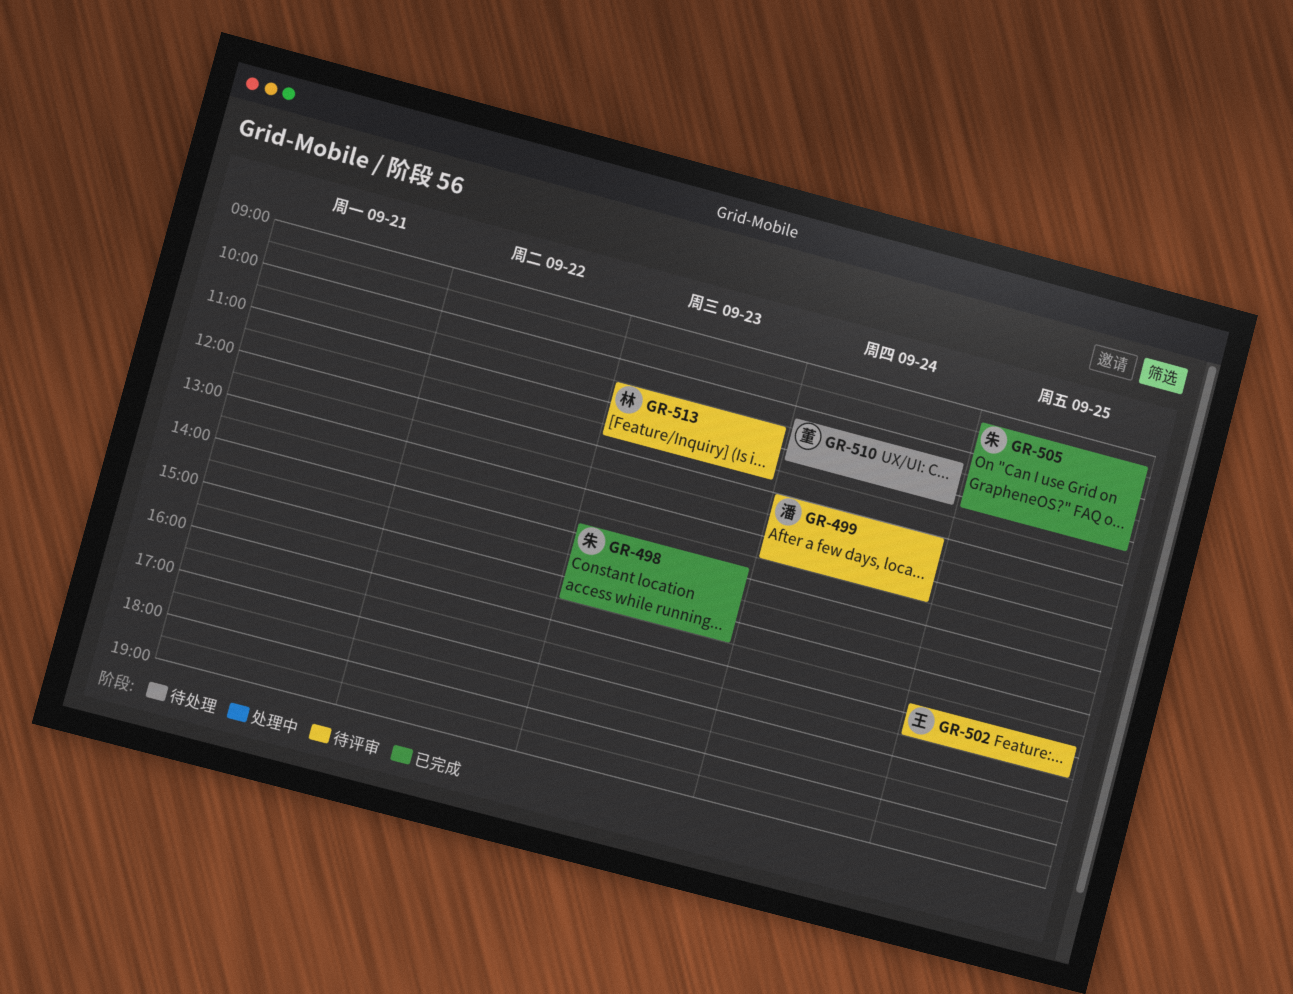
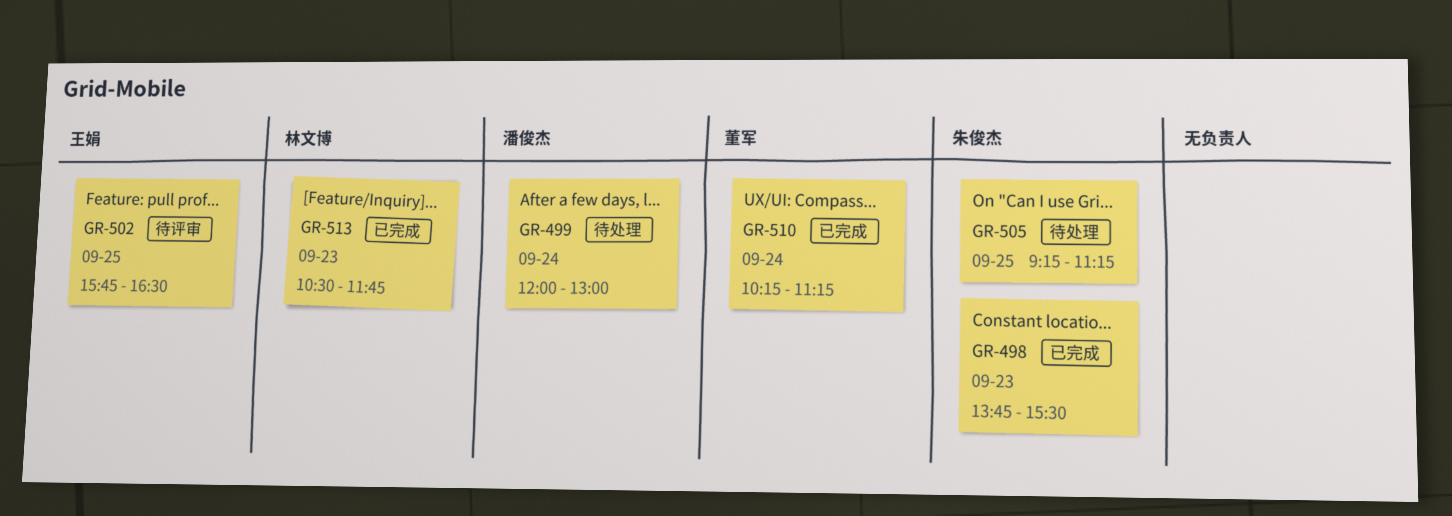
GR-499, status: 待评审 -> 待处理
GR-499, ends: 13:30 -> 13:00
GR-505, status: 已完成 -> 待处理
GR-510, status: 待处理 -> 已完成
GR-513, status: 待评审 -> 已完成

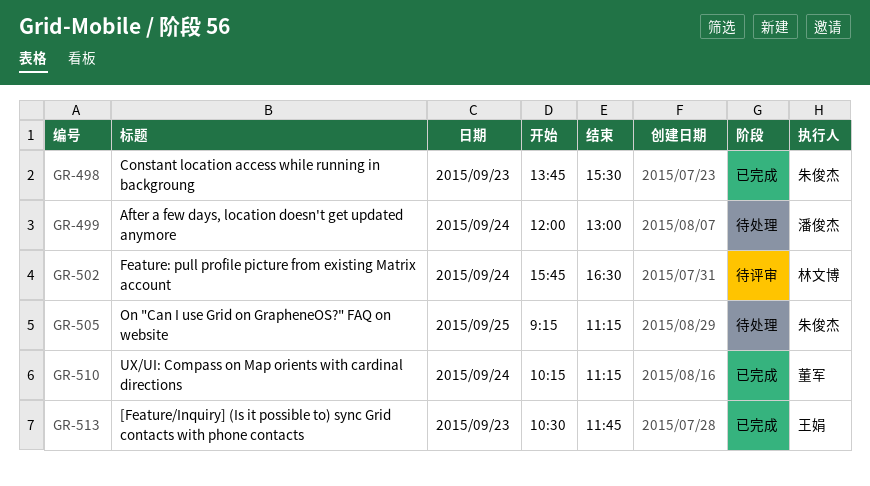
GR-502, owner: 王娟 -> 林文博
GR-502, day: Sep 25 -> Sep 24
GR-513, owner: 林文博 -> 王娟

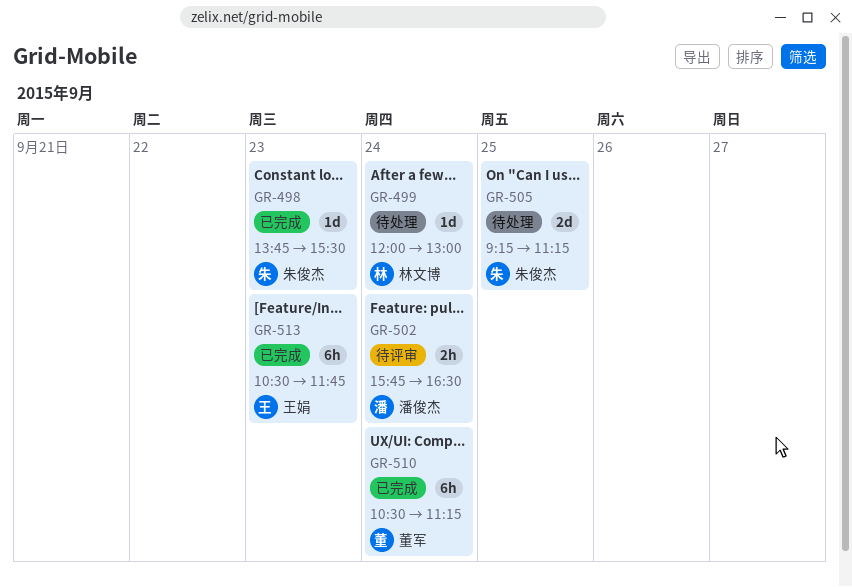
GR-499, owner: 潘俊杰 -> 林文博
GR-502, owner: 林文博 -> 潘俊杰
GR-510, begins: 10:15 -> 10:30

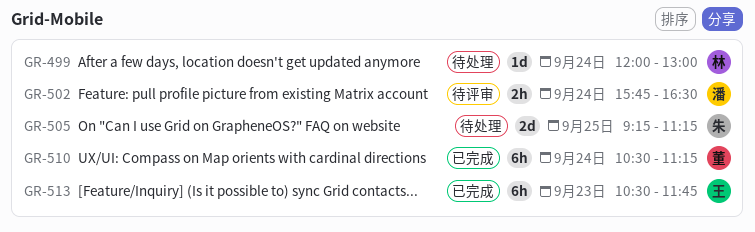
GR-498: present -> none

